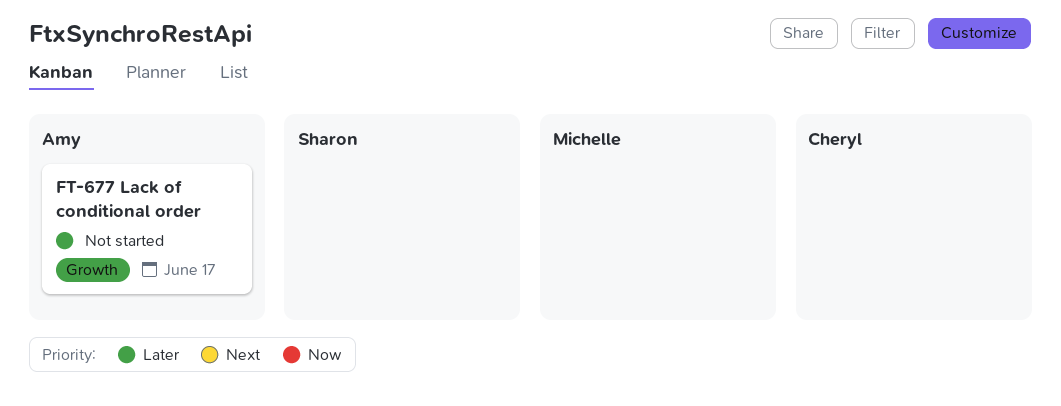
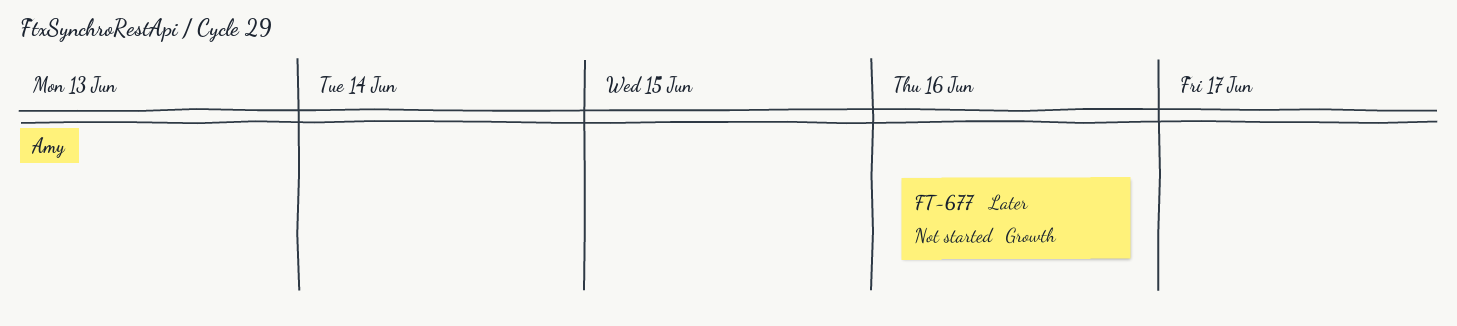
FT-677, due: Jun 17 -> Jun 16

